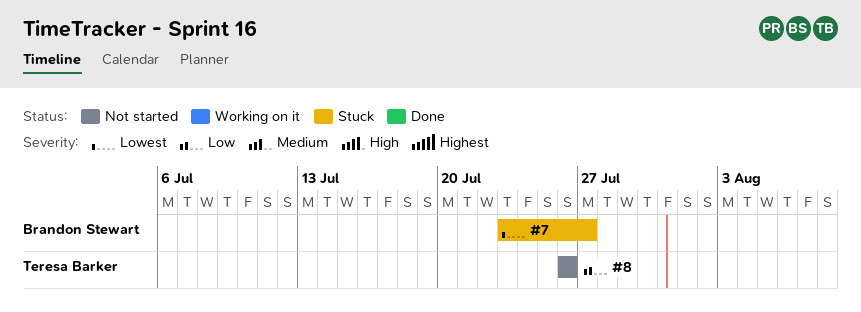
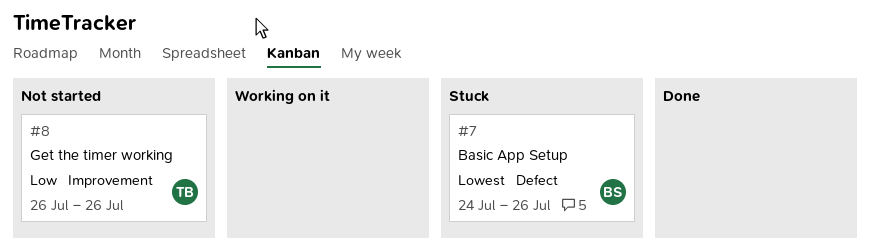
#7, start: Jul 23 -> Jul 24
#7, due: Jul 27 -> Jul 26

